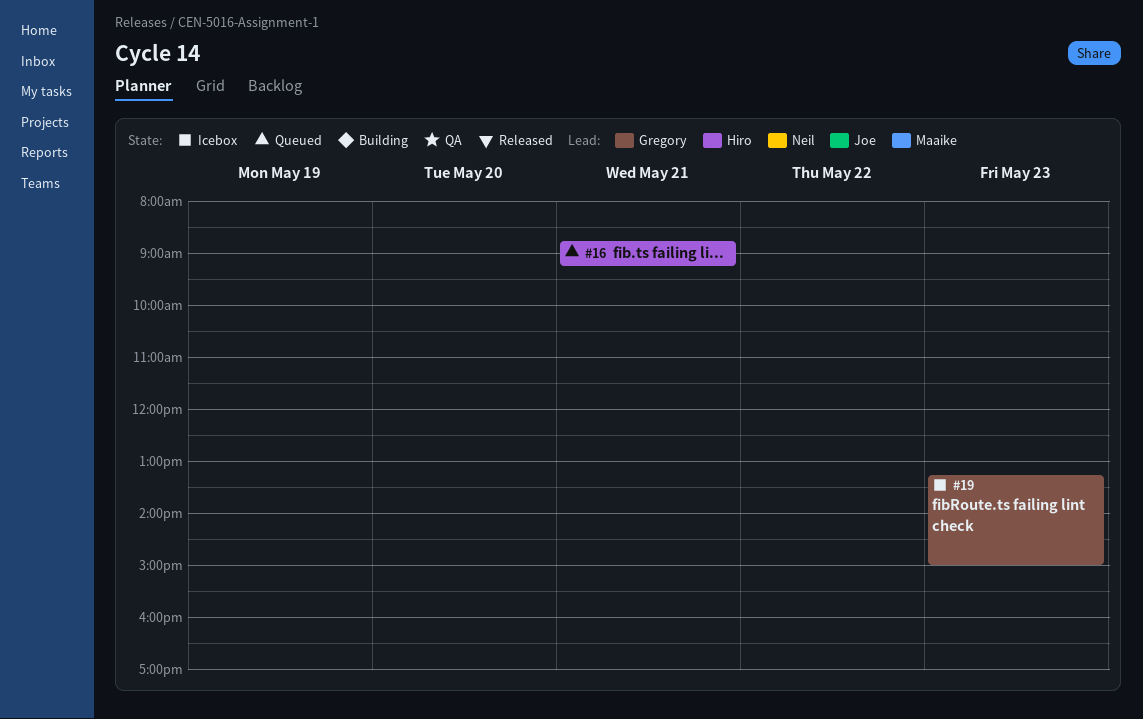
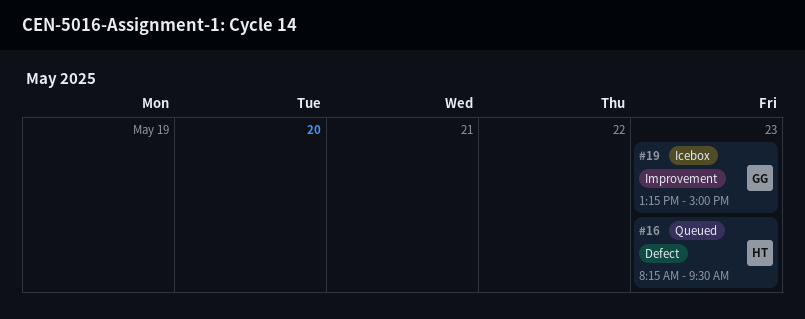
#16, day: May 21 -> May 23
#16, begins: 08:45 -> 08:15
#16, ends: 09:15 -> 09:30

